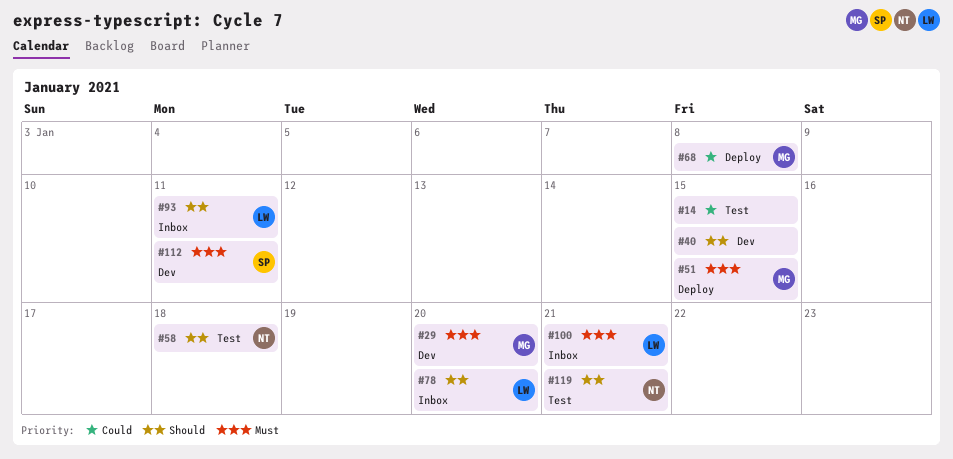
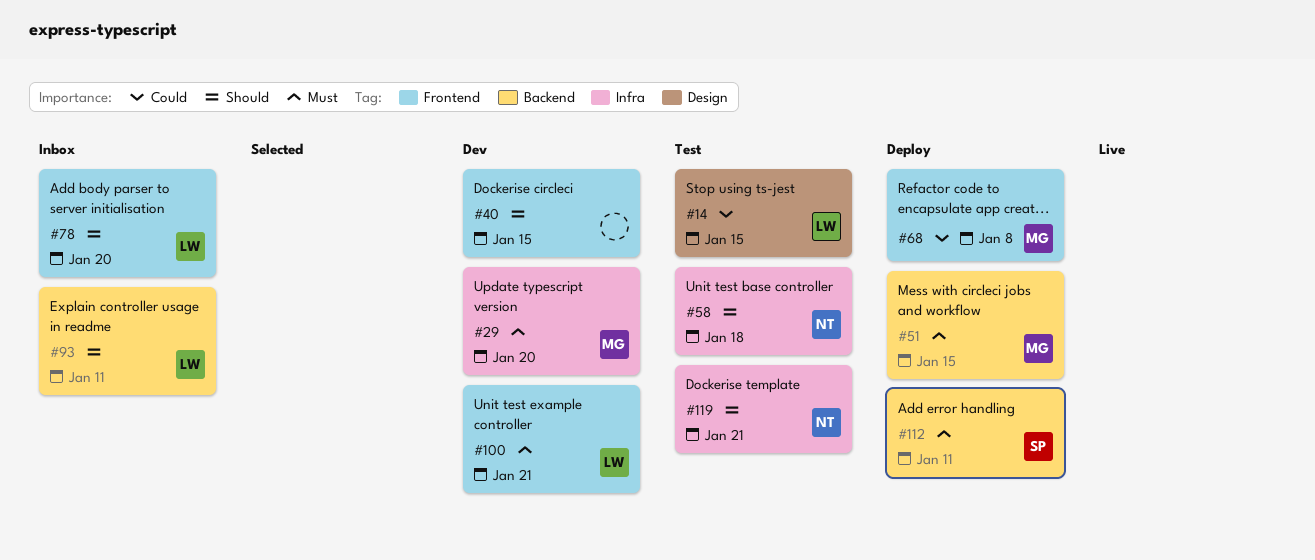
#14, owner: none -> LW
#100, status: Inbox -> Dev
#112, status: Dev -> Deploy

